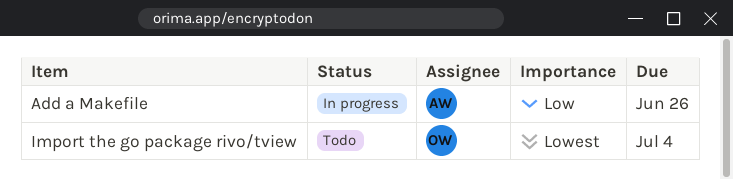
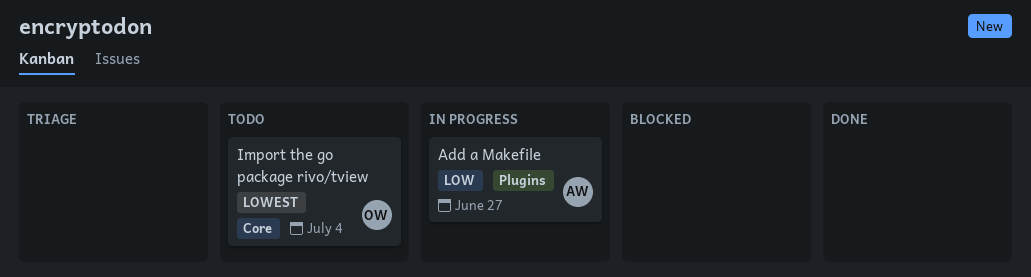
Add a Makefile, due: Jun 26 -> Jun 27

